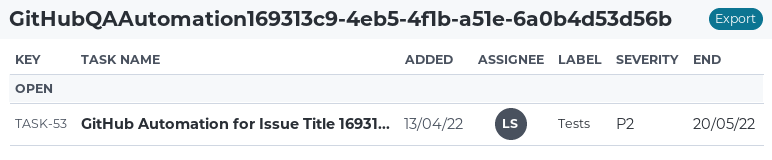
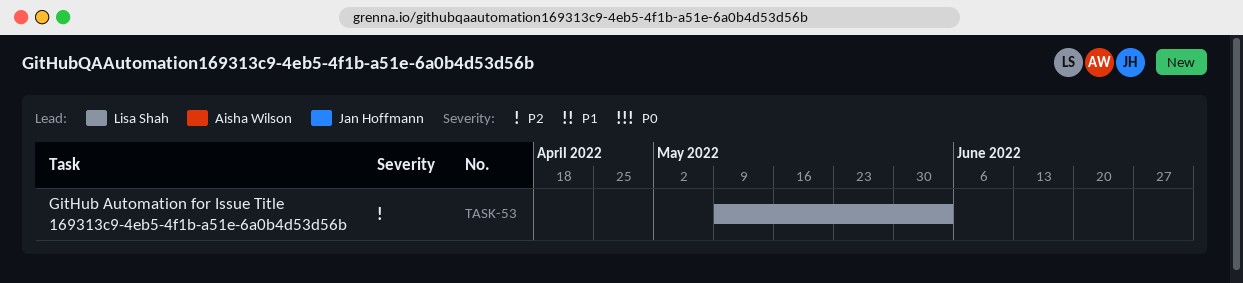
TASK-53, due: May 20 -> Jun 3

